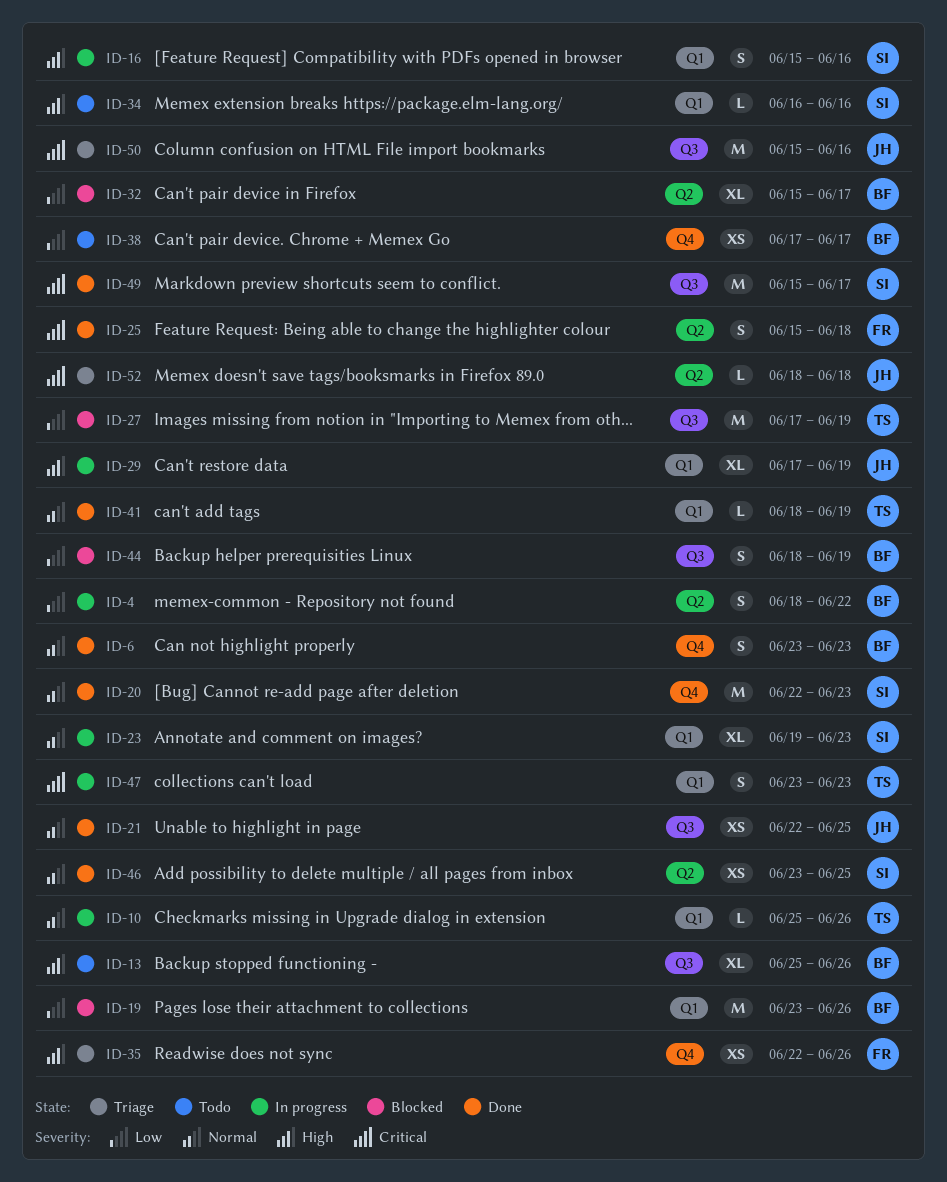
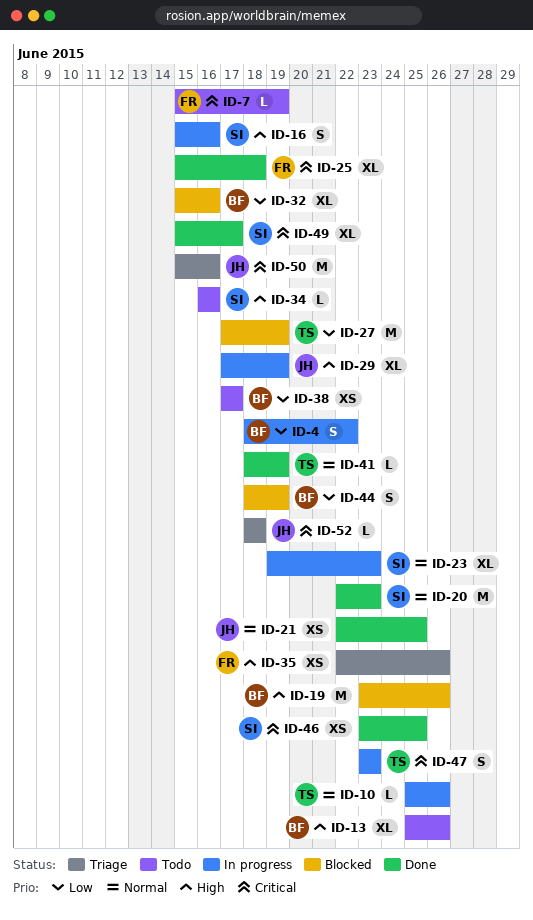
ID-6: present -> none
ID-7: none -> present
ID-19, priority: Low -> High
ID-25, estimate: S -> XL
ID-32, due: Jun 17 -> Jun 16
ID-46, priority: Normal -> Critical
ID-49, estimate: M -> XL

